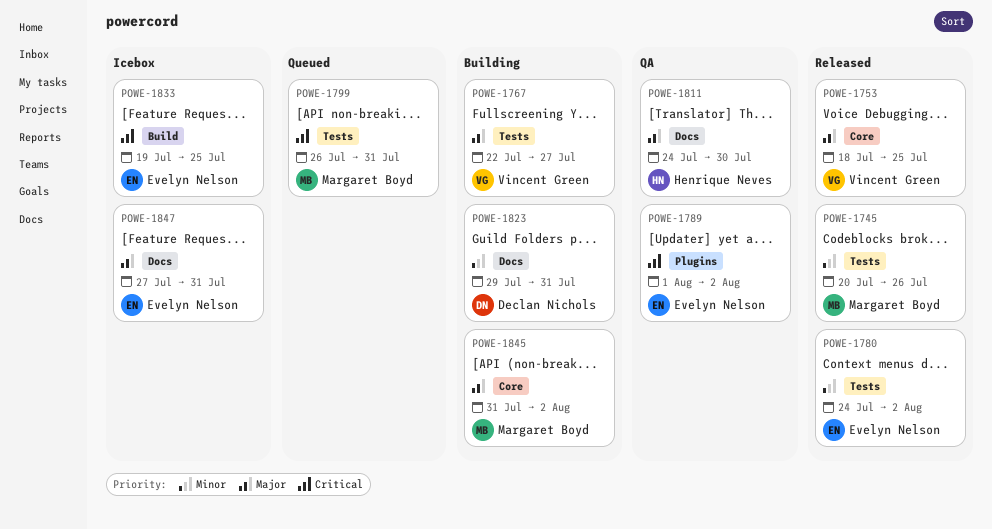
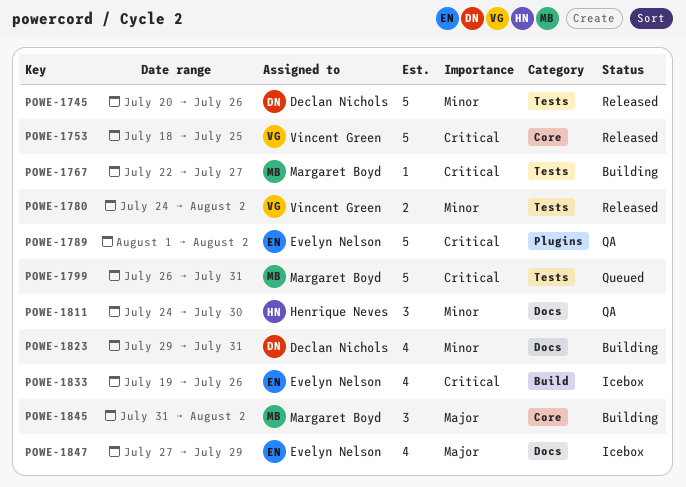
POWE-1745, owner: Margaret Boyd -> Declan Nichols
POWE-1753, priority: Major -> Critical
POWE-1767, owner: Vincent Green -> Margaret Boyd
POWE-1767, priority: Major -> Critical
POWE-1780, owner: Evelyn Nelson -> Vincent Green
POWE-1811, priority: Major -> Minor
POWE-1833, due: Jul 25 -> Jul 26
POWE-1847, due: Jul 31 -> Jul 29

